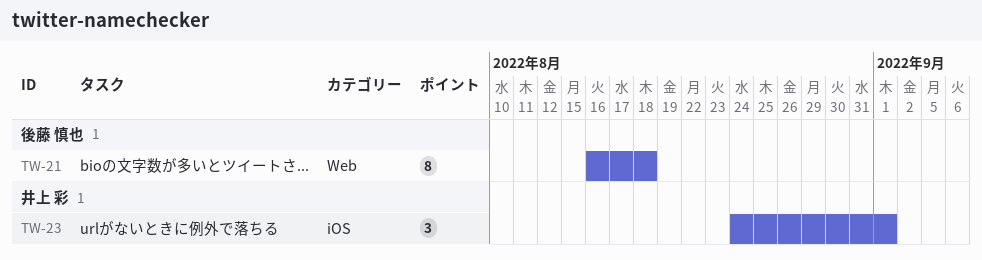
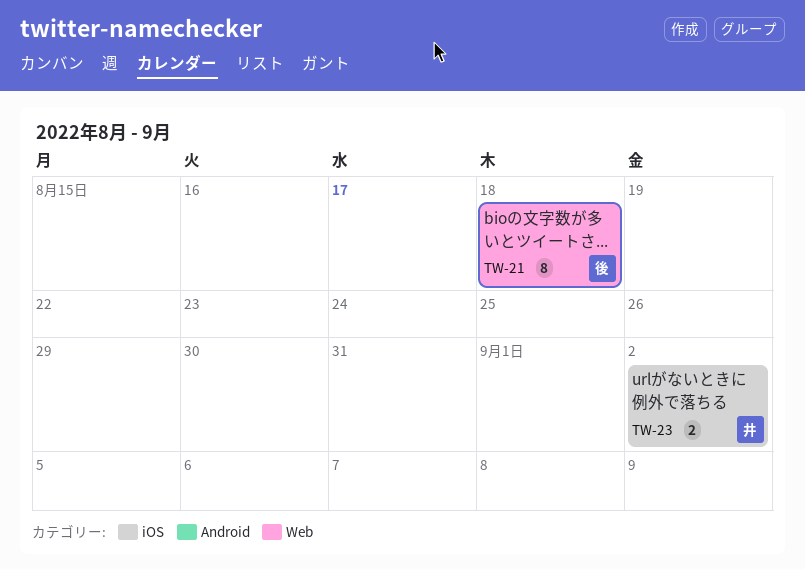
TW-23, estimate: 3 -> 2
TW-23, due: Sep 1 -> Sep 2

